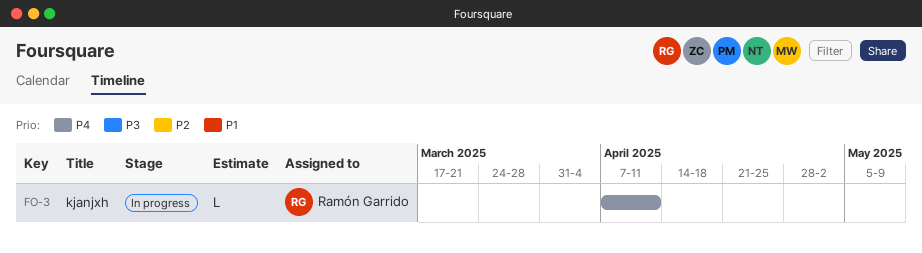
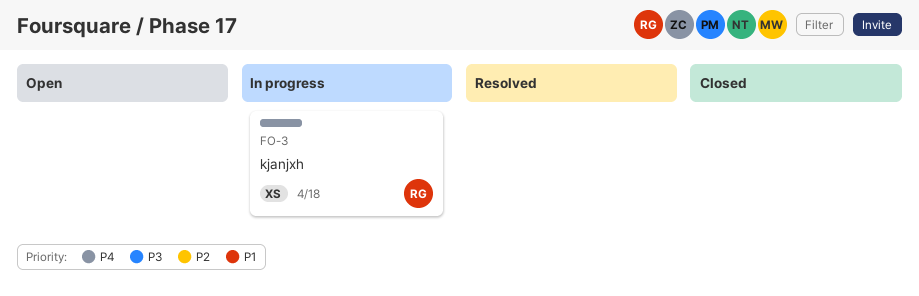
FO-3, estimate: L -> XS
FO-3, due: Apr 11 -> Apr 18

